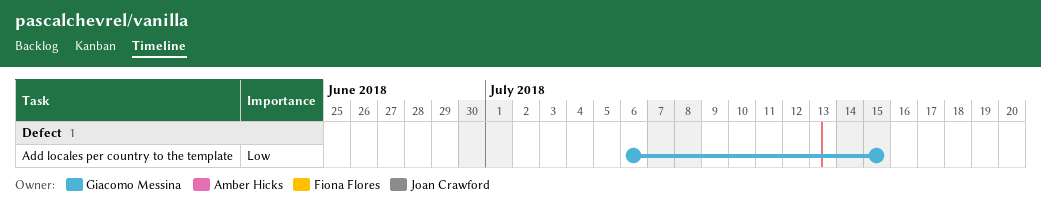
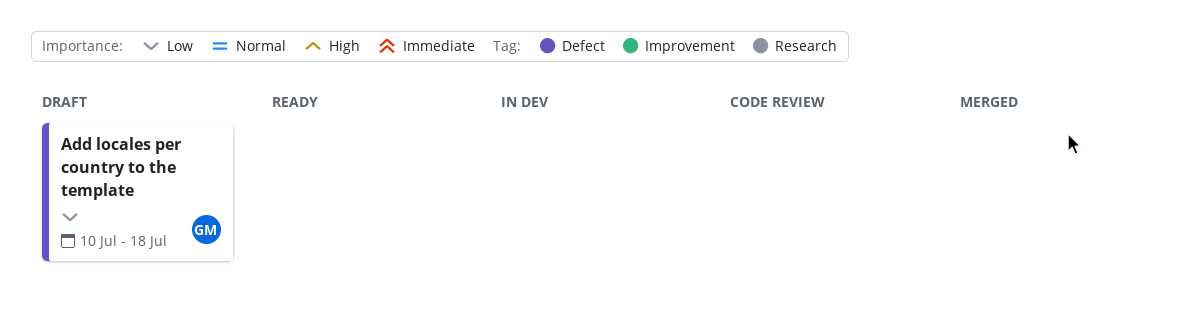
Add locales per country to the template, start: Jul 6 -> Jul 10
Add locales per country to the template, due: Jul 15 -> Jul 18

